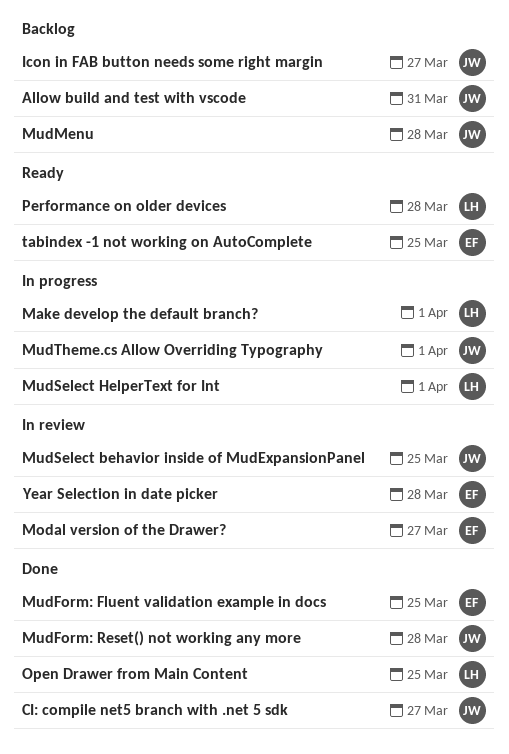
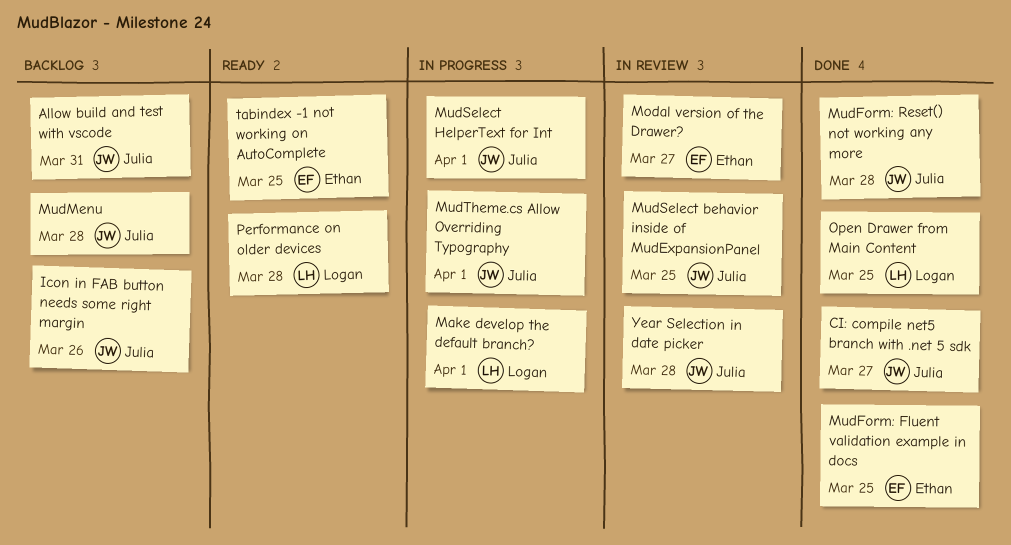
Icon in FAB button needs some right margin, due: Mar 27 -> Mar 26
MudSelect HelperText for Int, owner: Logan -> Julia
Year Selection in date picker, owner: Ethan -> Julia

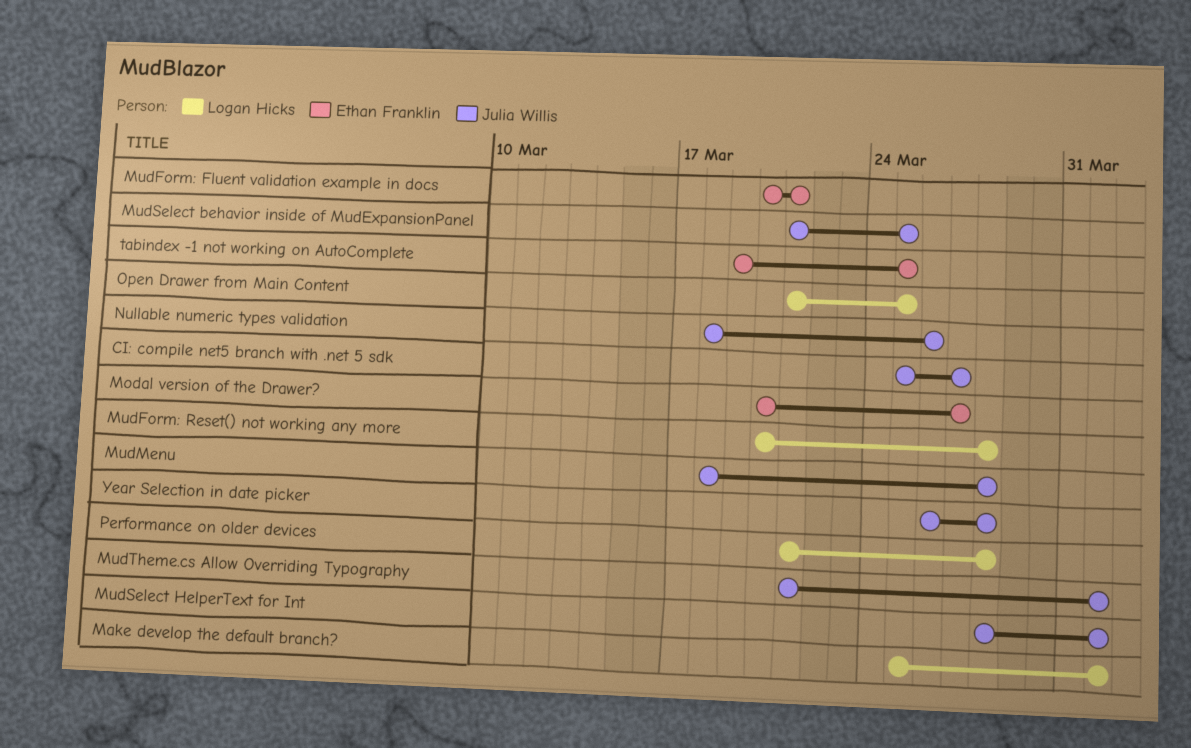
Allow build and test with vscode: present -> none
Icon in FAB button needs some right margin: present -> none
MudForm: Fluent validation example in docs, due: Mar 25 -> Mar 21
MudForm: Reset() not working any more, owner: Julia Willis -> Logan Hicks
Nullable numeric types validation: none -> present

